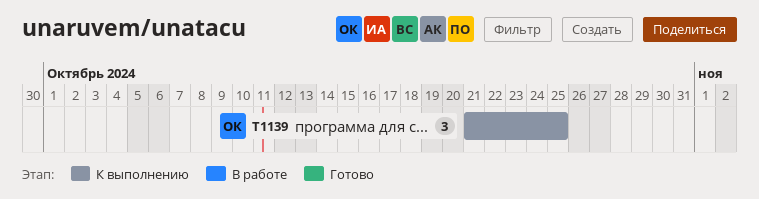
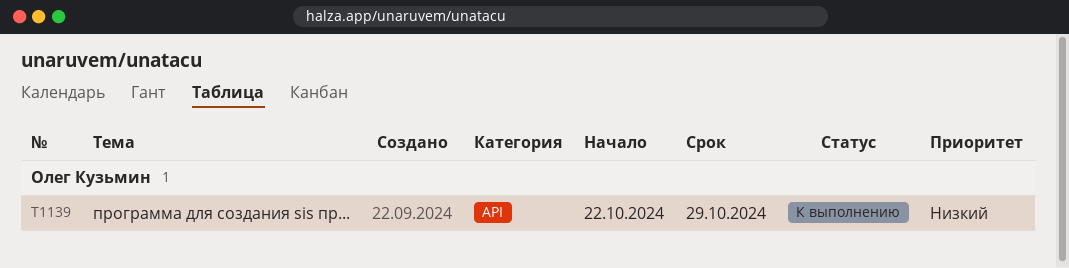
T1139, start: Oct 21 -> Oct 22
T1139, due: Oct 25 -> Oct 29

